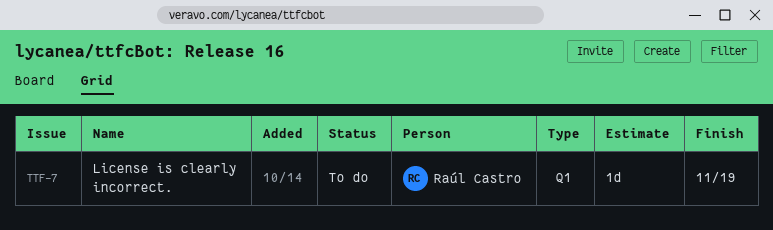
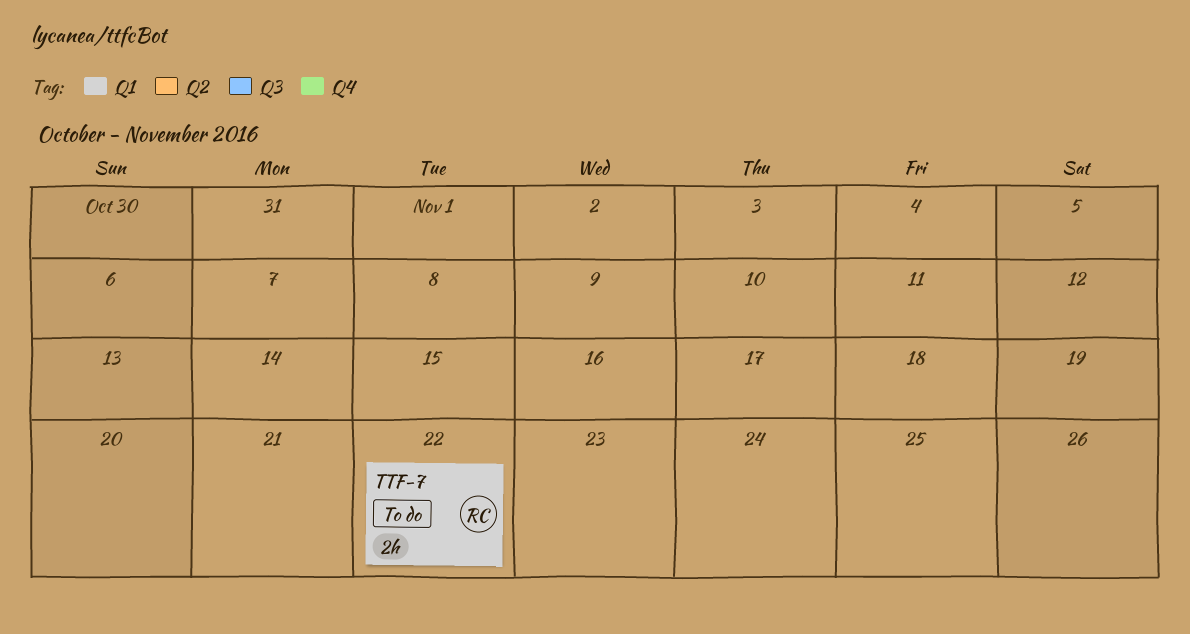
TTF-7, estimate: 1d -> 2h
TTF-7, due: Nov 19 -> Nov 22

